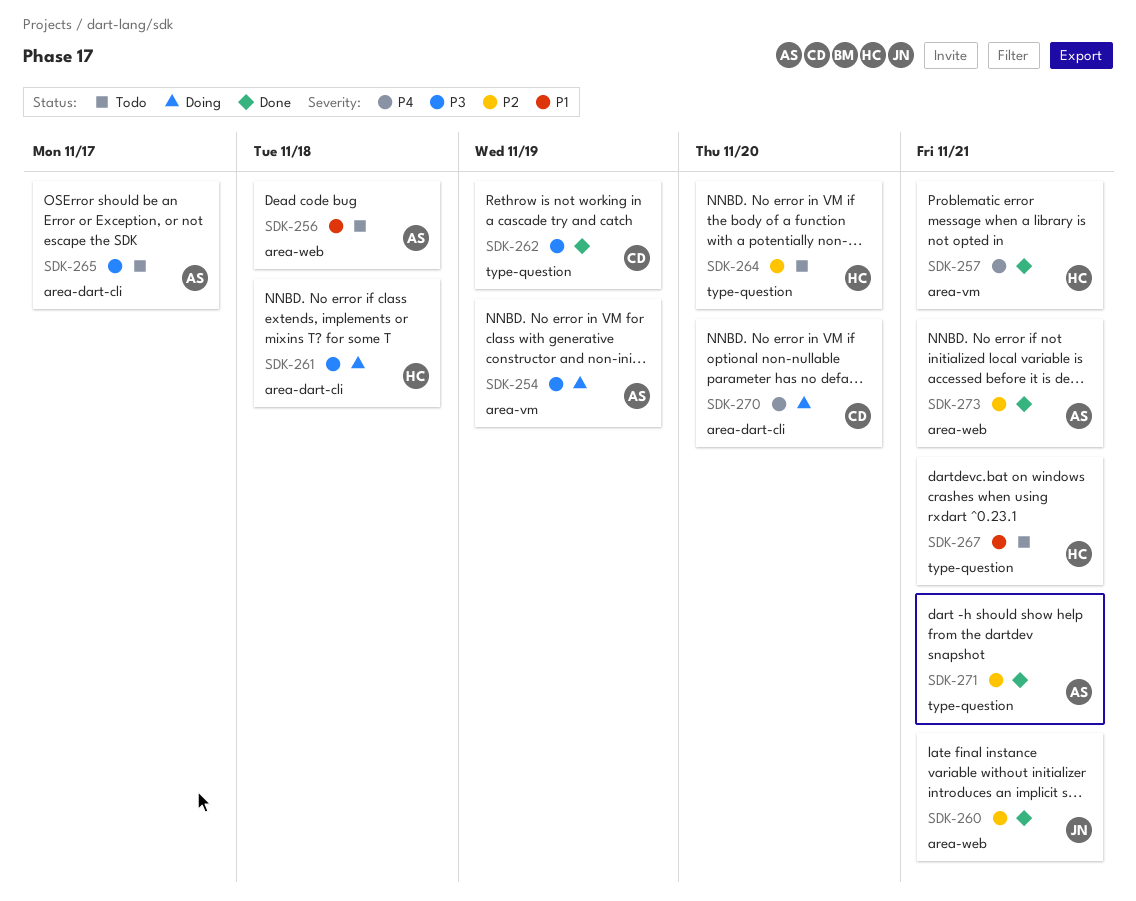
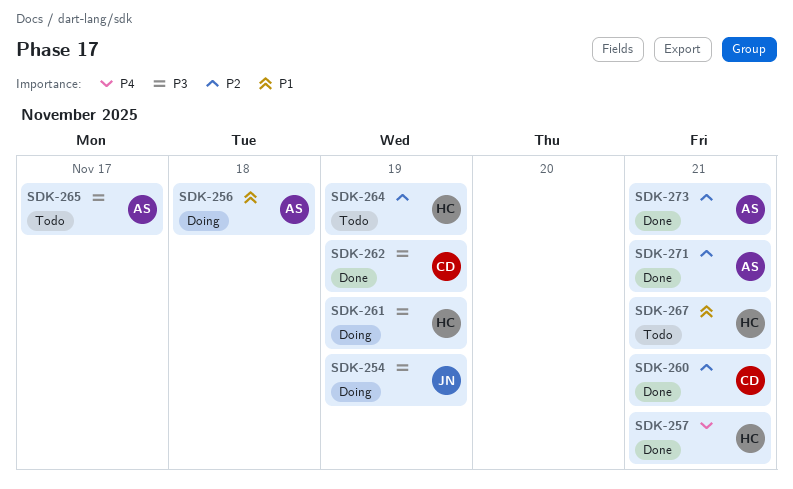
SDK-254, owner: AS -> JN
SDK-256, status: Todo -> Doing
SDK-260, owner: JN -> CD
SDK-261, due: Nov 18 -> Nov 19
SDK-264, due: Nov 20 -> Nov 19
SDK-270: present -> none

